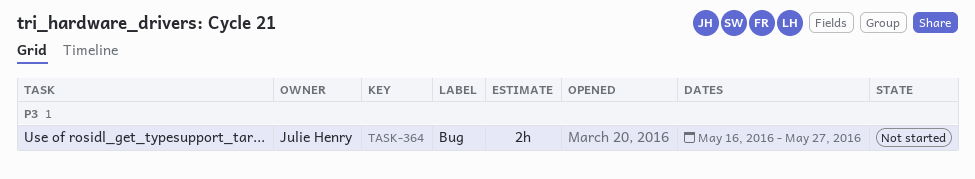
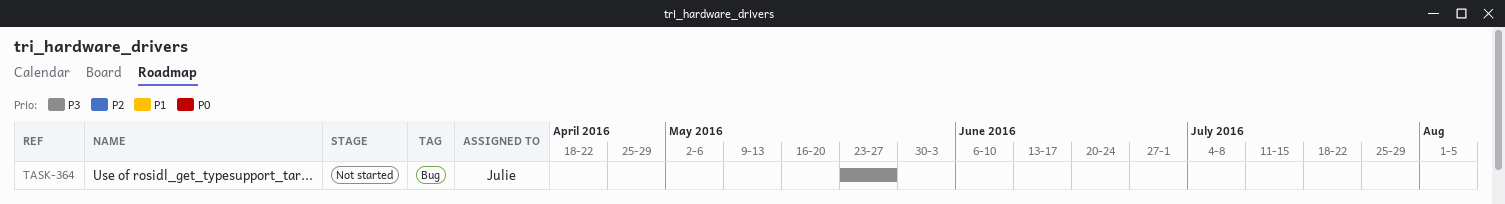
TASK-364, start: May 16 -> May 23

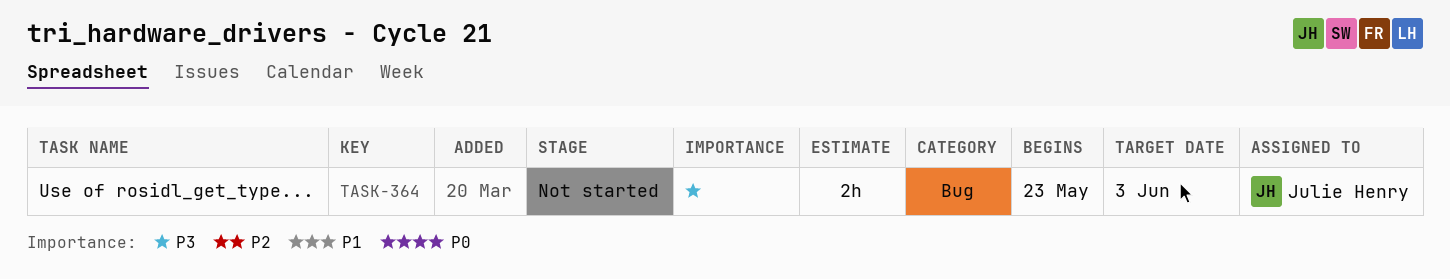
TASK-364, due: May 27 -> Jun 3

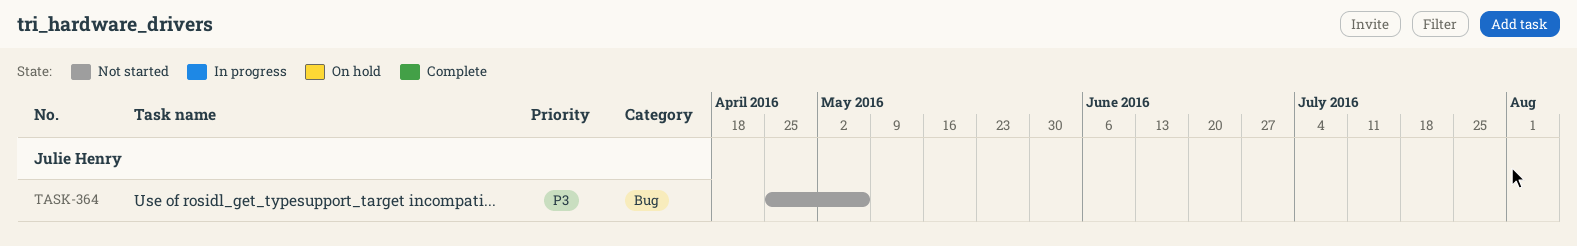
TASK-364, start: May 23 -> Apr 25
TASK-364, due: Jun 3 -> May 6

